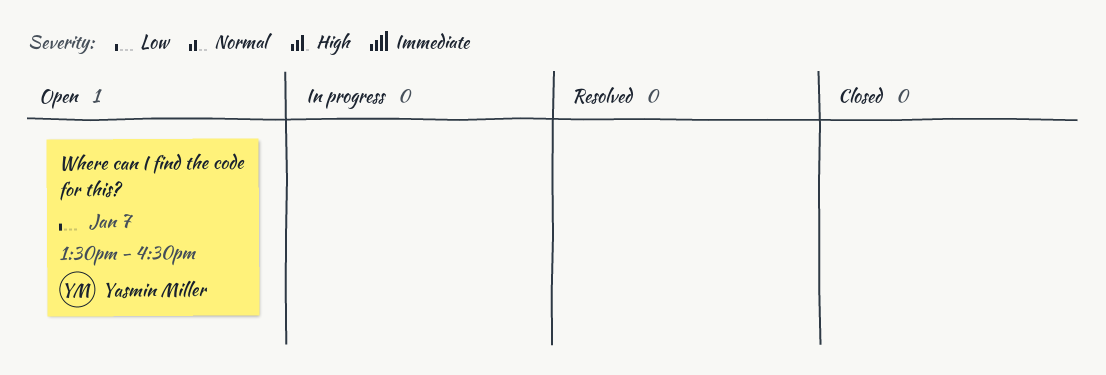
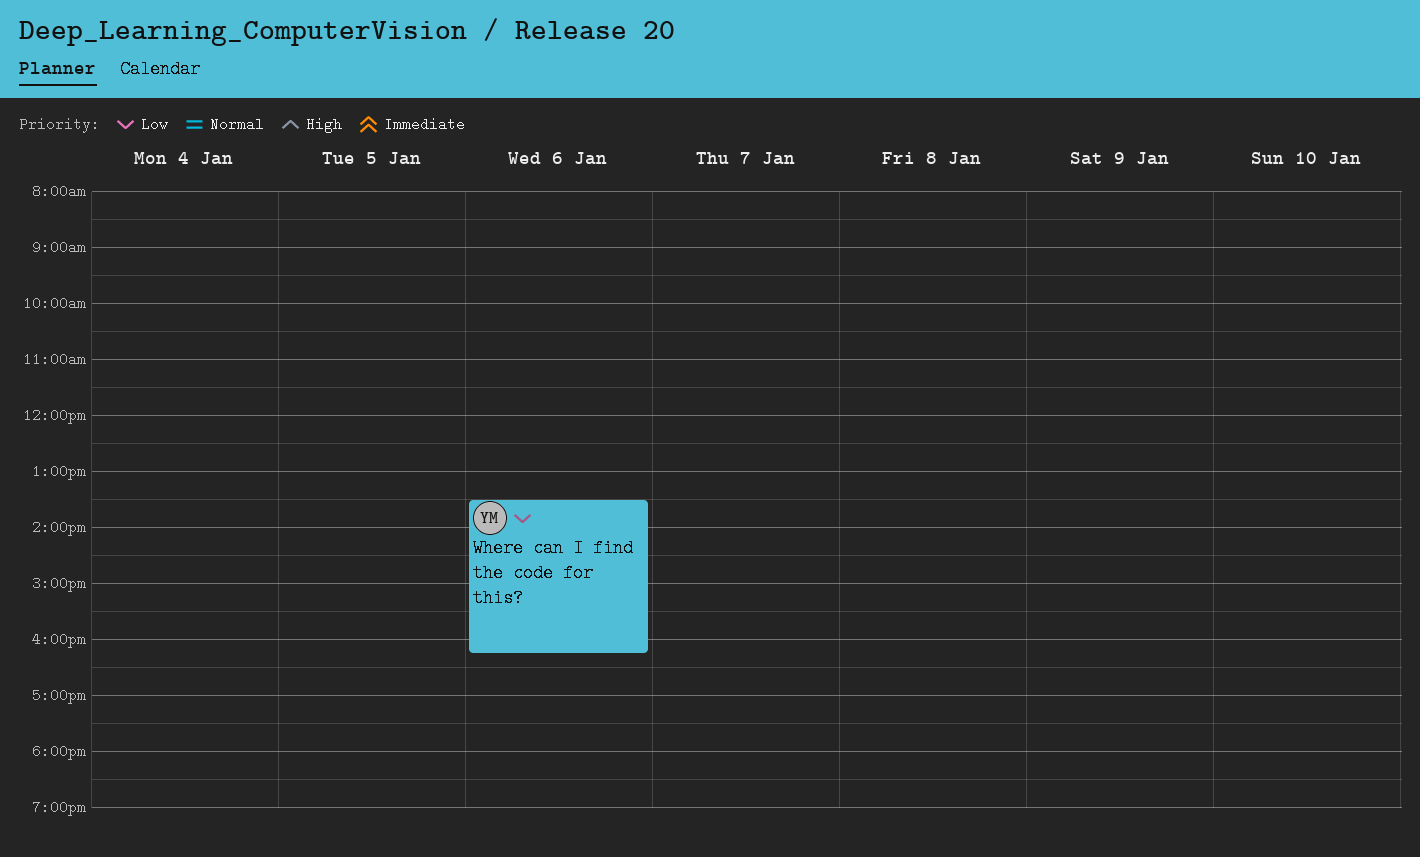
Where can I find the code for this?, day: Jan 7 -> Jan 6
Where can I find the code for this?, ends: 16:30 -> 16:15

